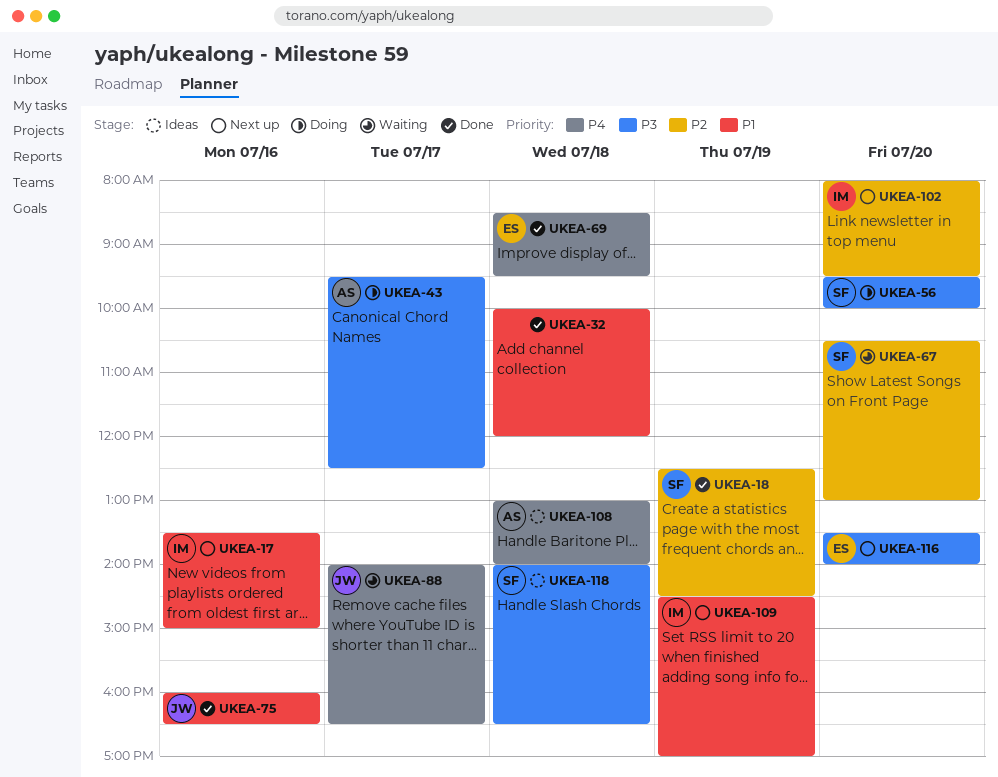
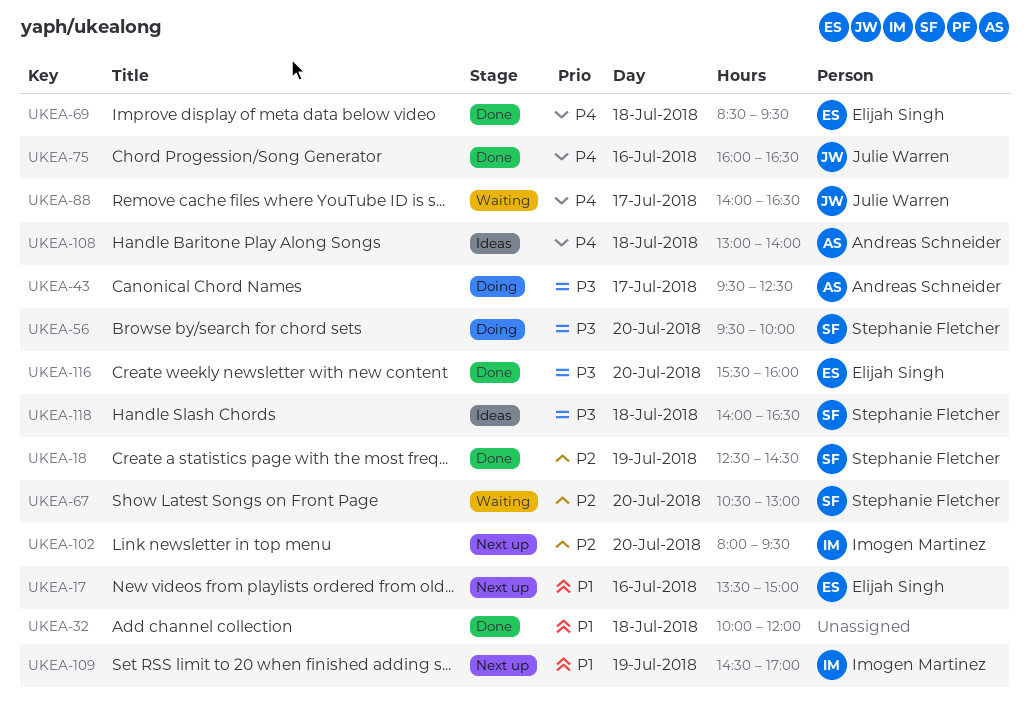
UKEA-17, owner: Imogen Martinez -> Elijah Singh
UKEA-75, priority: P1 -> P4
UKEA-116, status: Next up -> Done
UKEA-116, begins: 13:30 -> 15:30
UKEA-116, ends: 14:00 -> 16:00

